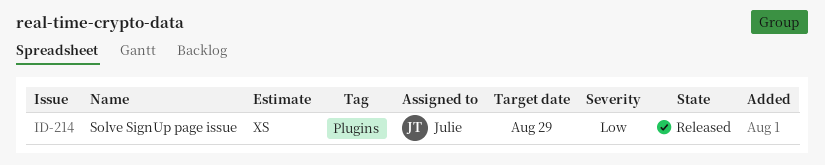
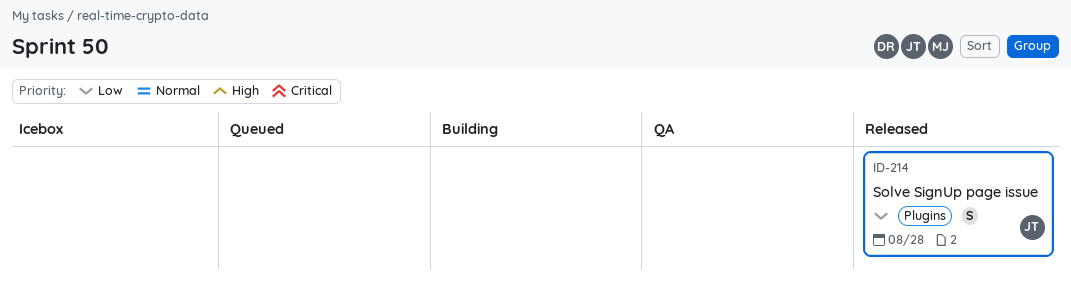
ID-214, estimate: XS -> S
ID-214, due: Aug 29 -> Aug 28

